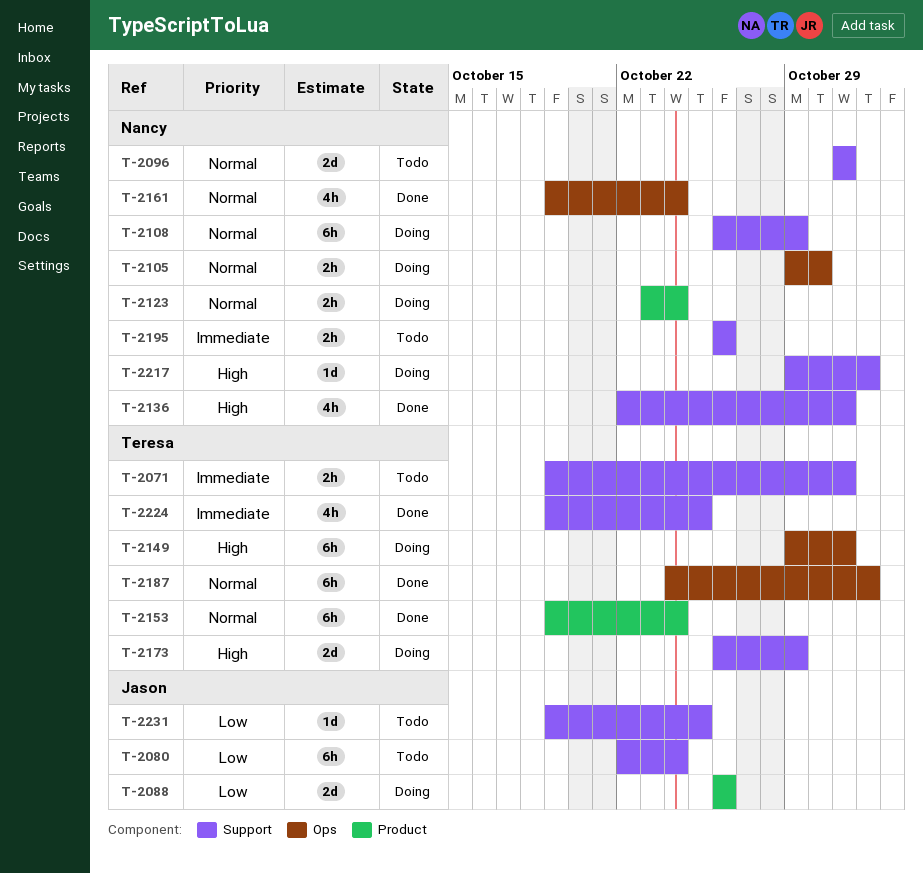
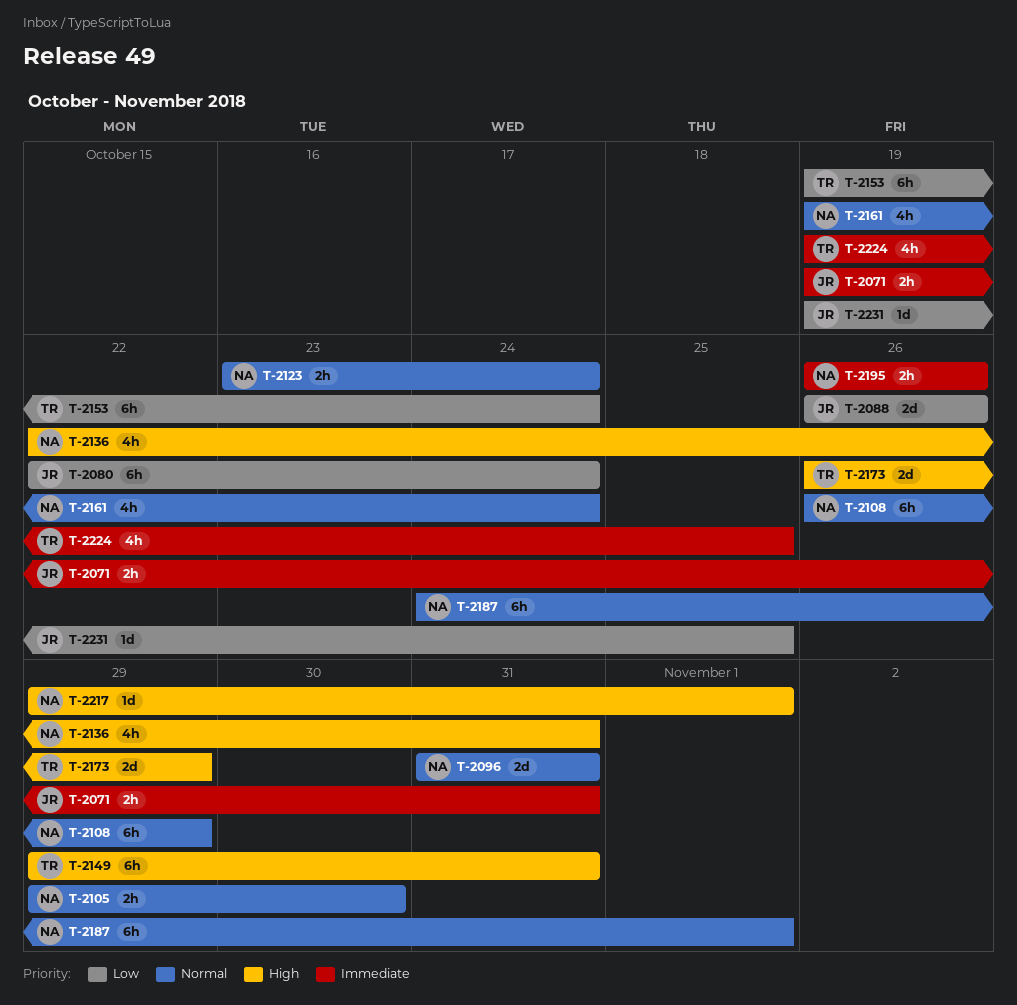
T-2071, owner: Teresa -> Jason
T-2153, priority: Normal -> Low
T-2187, owner: Teresa -> Nancy

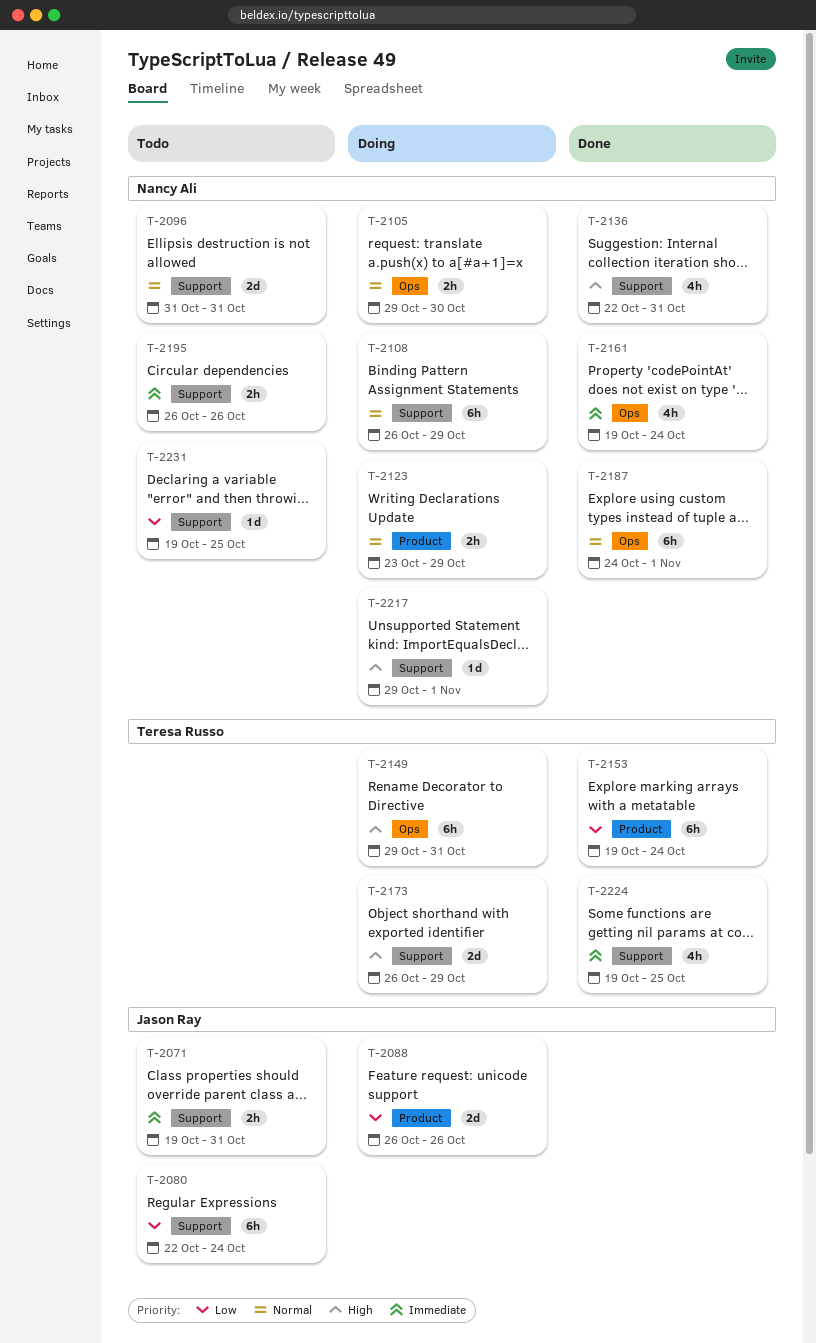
T-2123, due: Oct 24 -> Oct 29
T-2161, priority: Normal -> Immediate
T-2231, owner: Jason Ray -> Nancy Ali

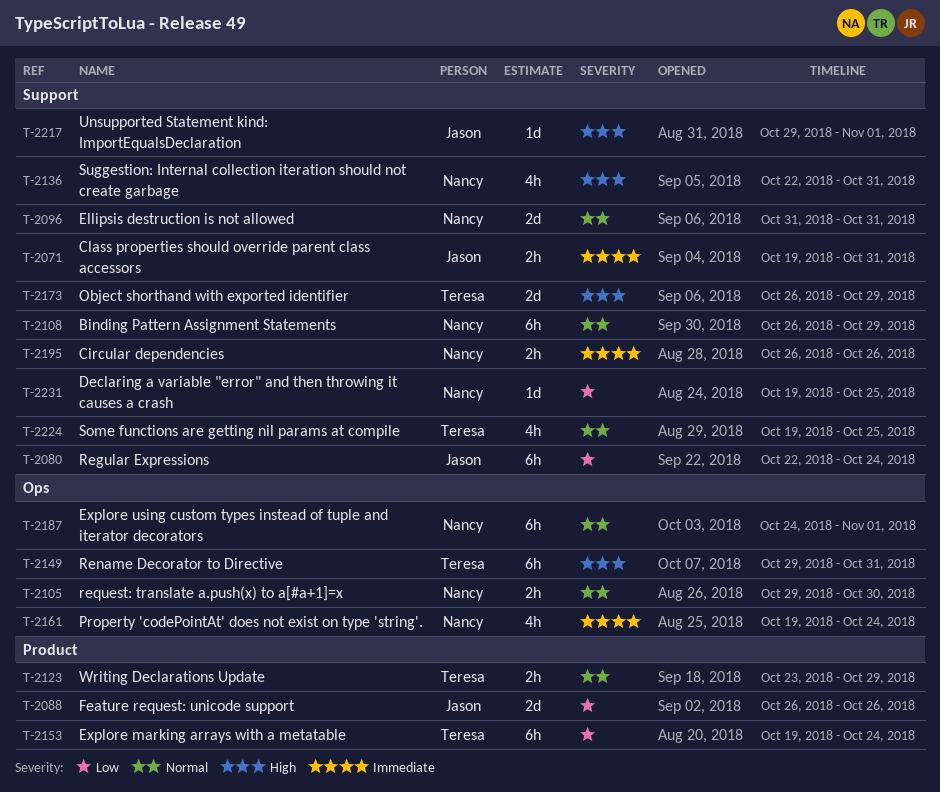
T-2123, owner: Nancy Ali -> Teresa Russo
T-2217, owner: Nancy Ali -> Jason Ray
T-2224, priority: Immediate -> Normal

